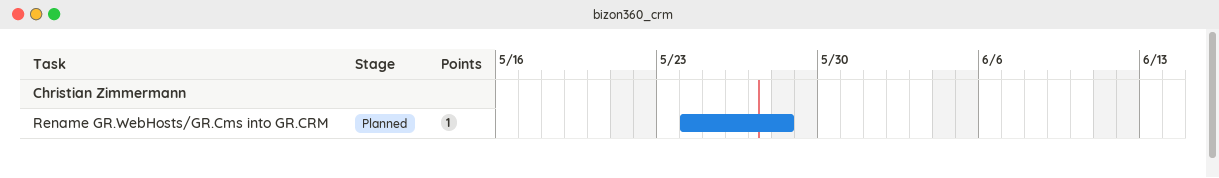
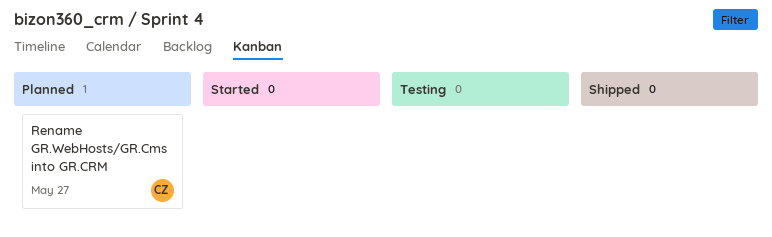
Rename GR.WebHosts/GR.Cms into GR.CRM, due: May 28 -> May 27

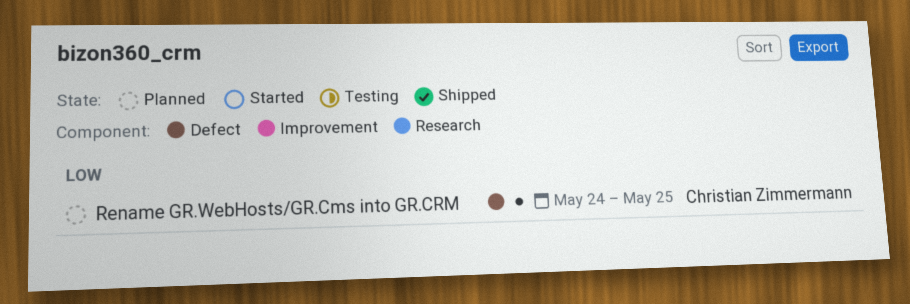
Rename GR.WebHosts/GR.Cms into GR.CRM, due: May 27 -> May 25

